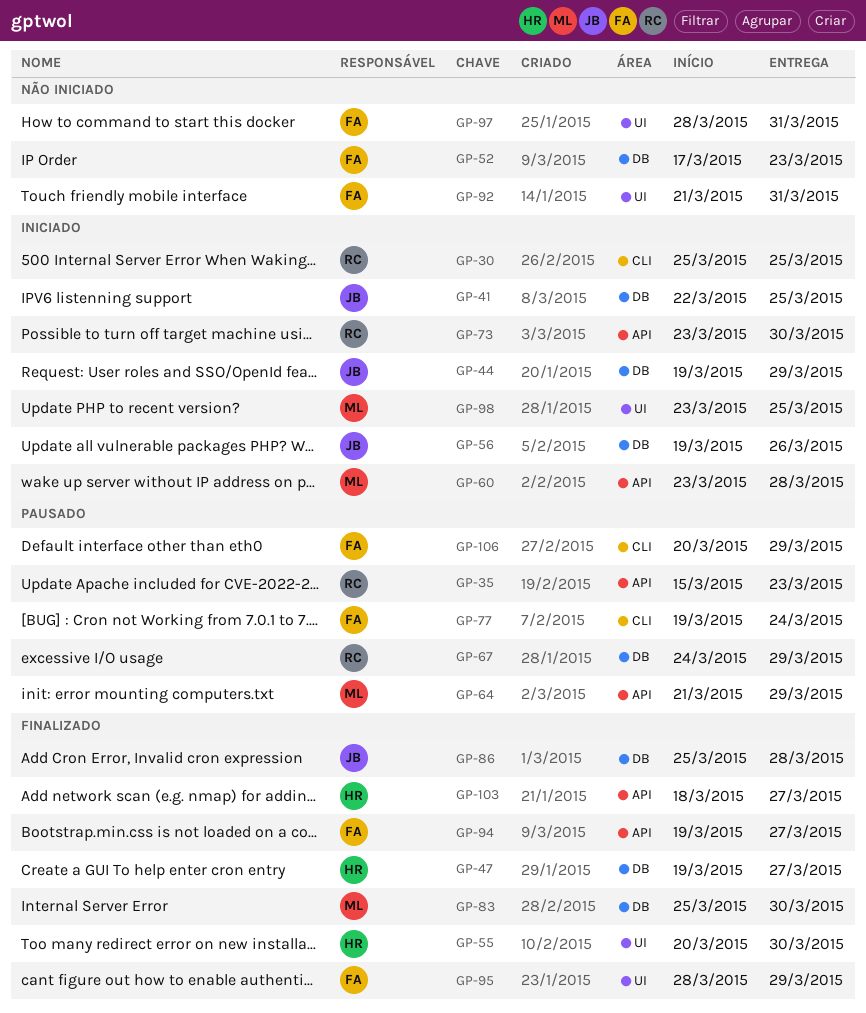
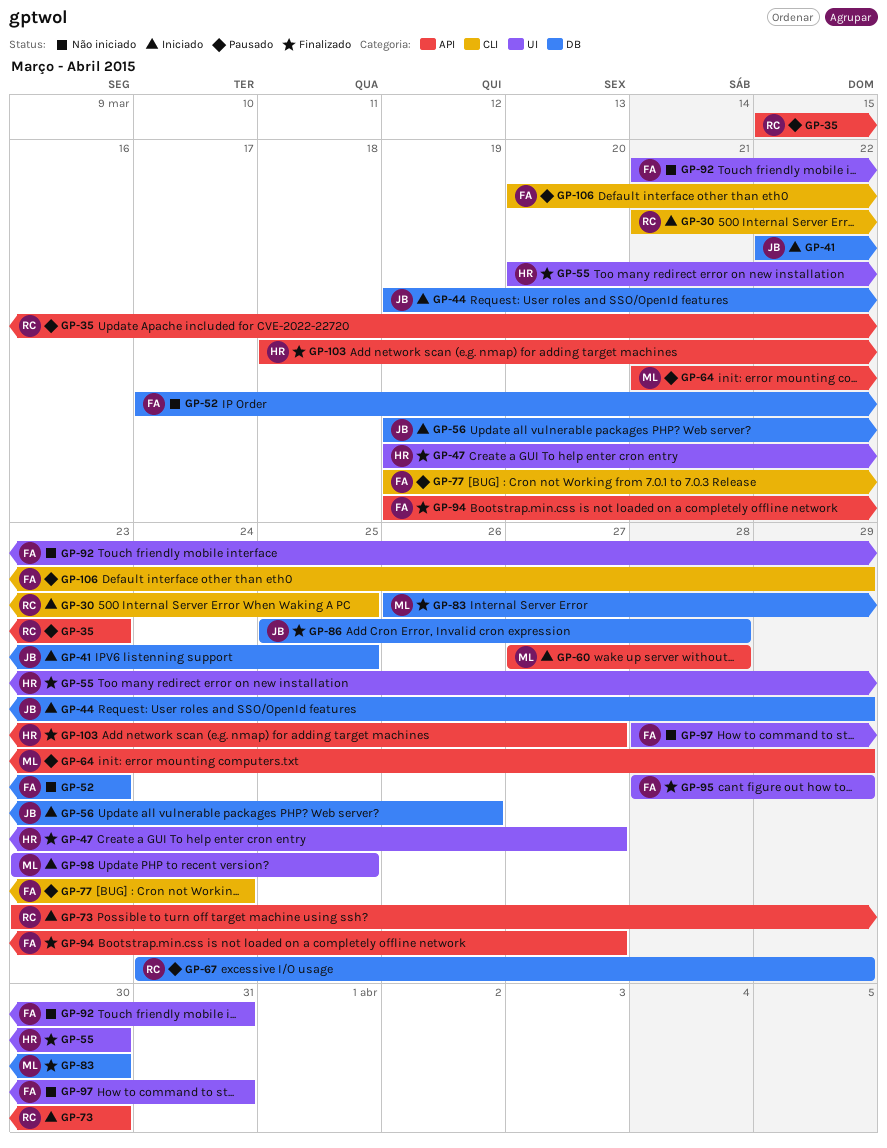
GP-30, start: Mar 25 -> Mar 21
GP-47, label: DB -> UI
GP-60, start: Mar 23 -> Mar 27
GP-83, start: Mar 25 -> Mar 26

